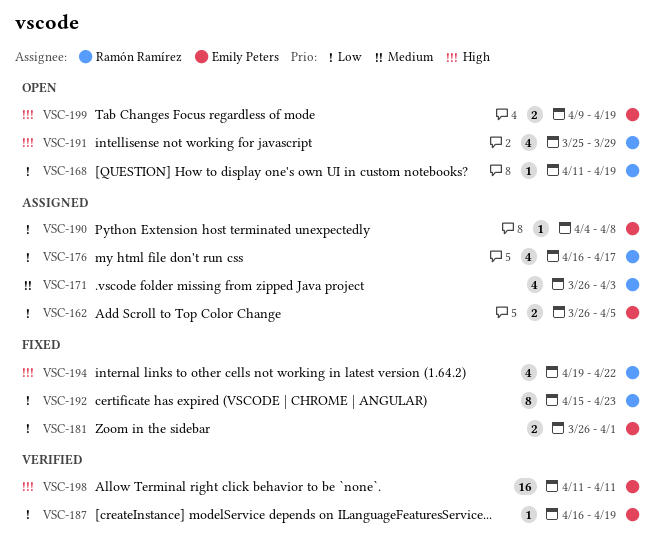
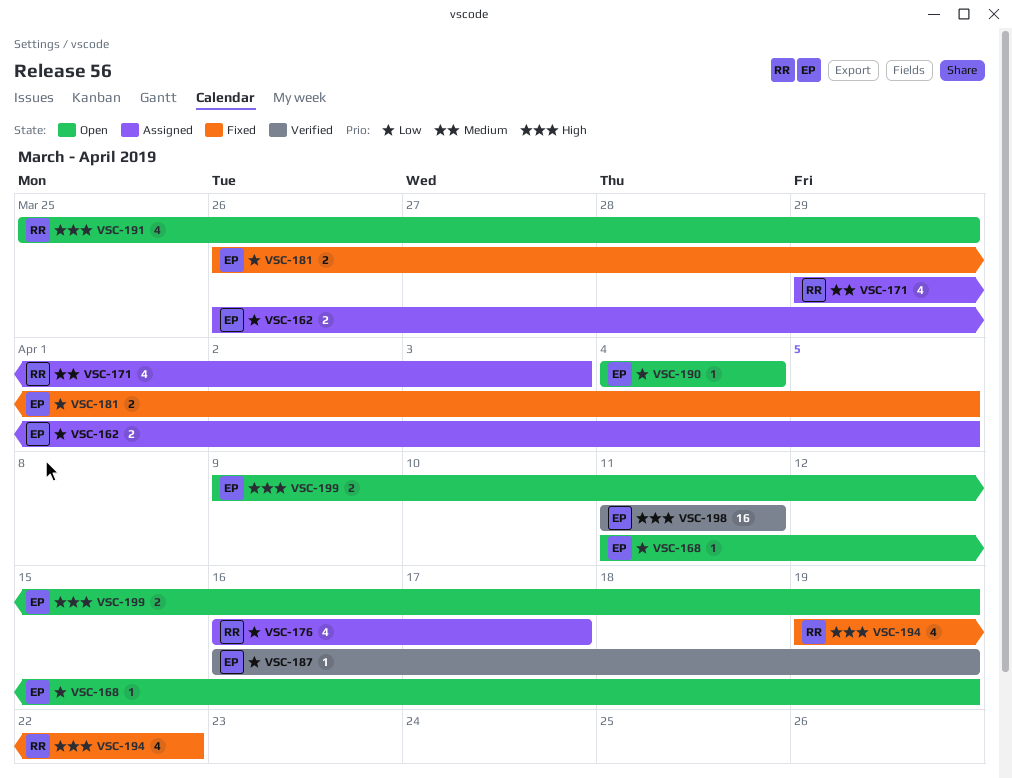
VSC-168, owner: Ramón Ramírez -> Emily Peters
VSC-171, start: Mar 26 -> Mar 29
VSC-181, due: Apr 1 -> Apr 5
VSC-190, status: Assigned -> Open
VSC-190, due: Apr 8 -> Apr 4
VSC-192: present -> none

